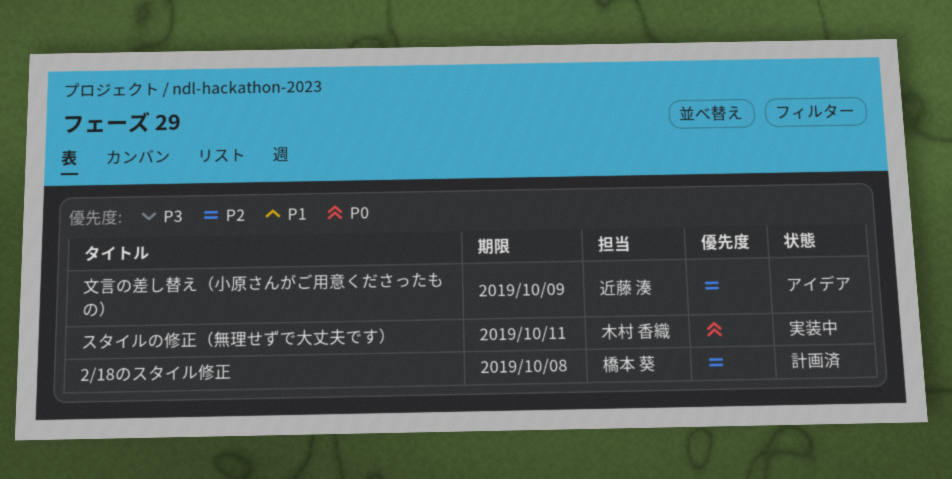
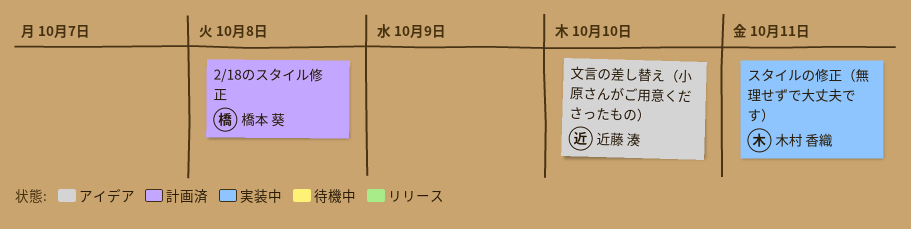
文言の差し替え（小原さんがご用意くださったもの）, due: Oct 9 -> Oct 10

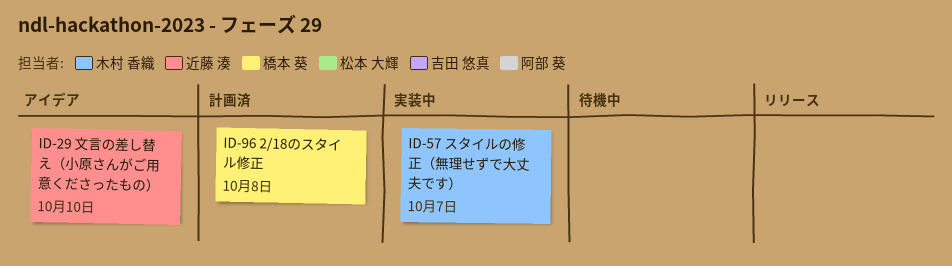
スタイルの修正（無理せずで大丈夫です）, due: Oct 11 -> Oct 7

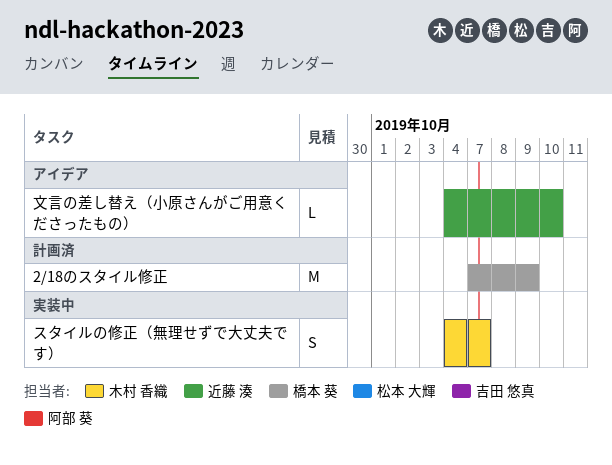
2/18のスタイル修正, due: Oct 8 -> Oct 9

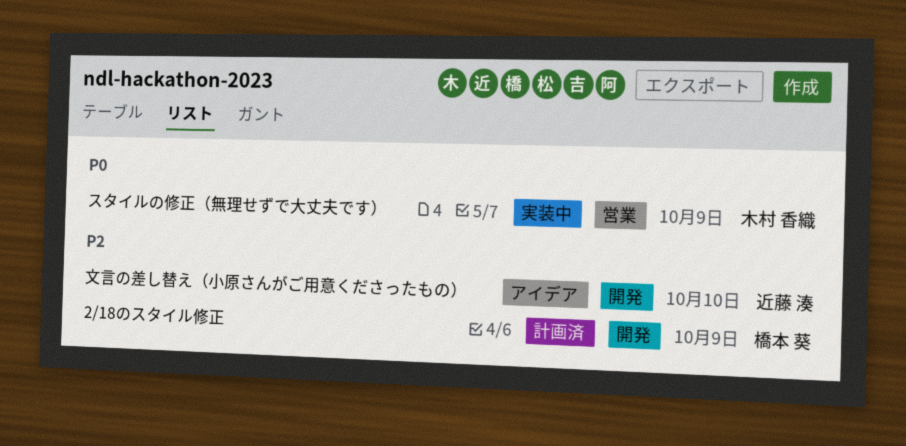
スタイルの修正（無理せずで大丈夫です）, due: Oct 7 -> Oct 9

